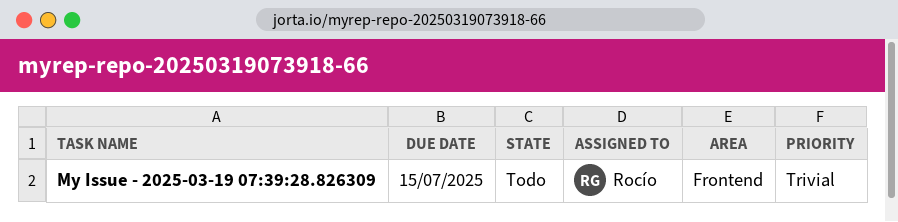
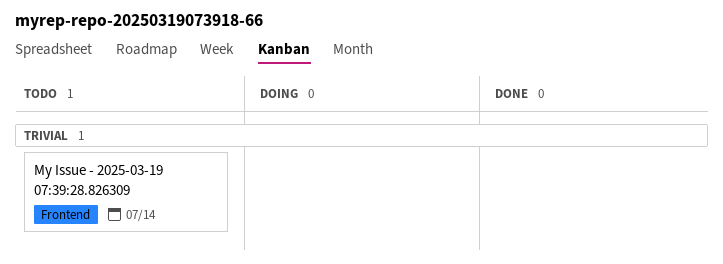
My Issue - 2025-03-19 07:39:28.826309, due: Jul 15 -> Jul 14

